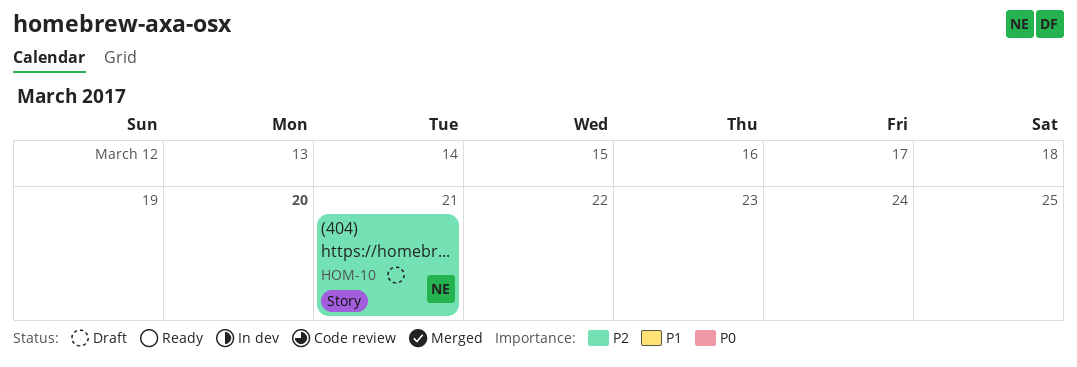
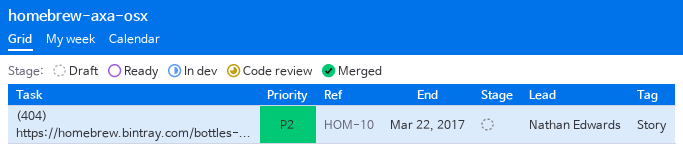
HOM-10, due: Mar 21 -> Mar 22

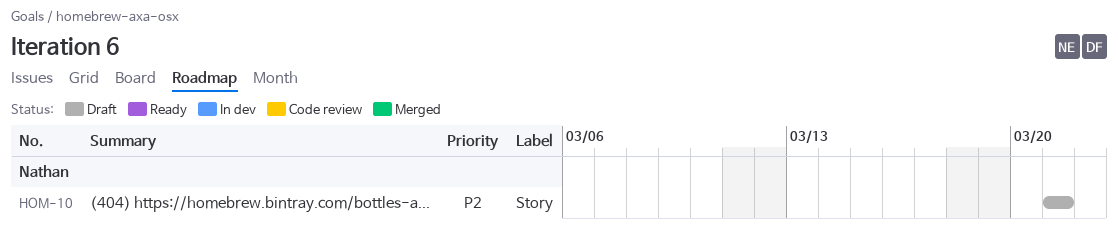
HOM-10, due: Mar 22 -> Mar 21

